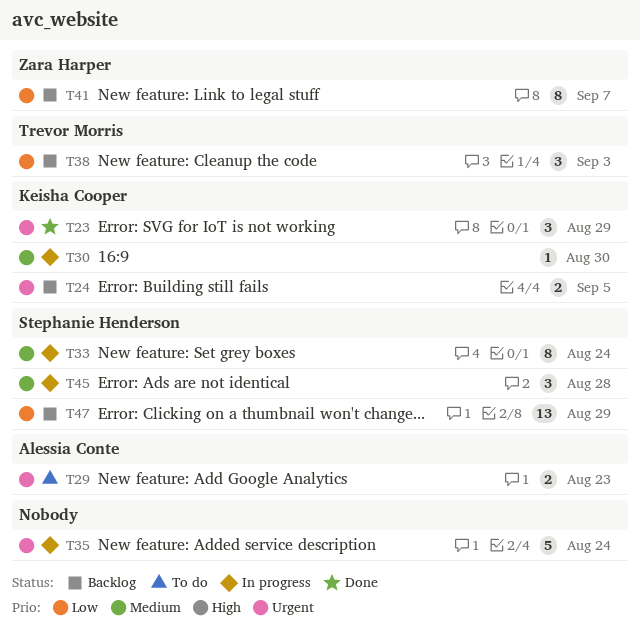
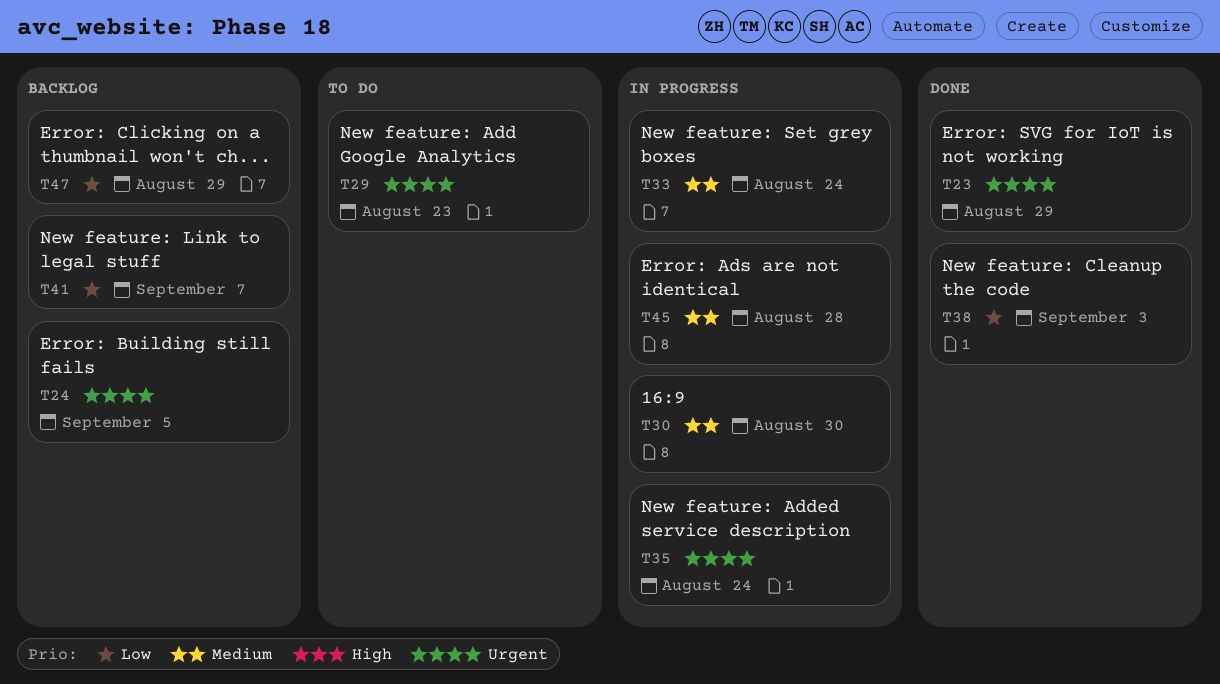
T38, status: Backlog -> Done

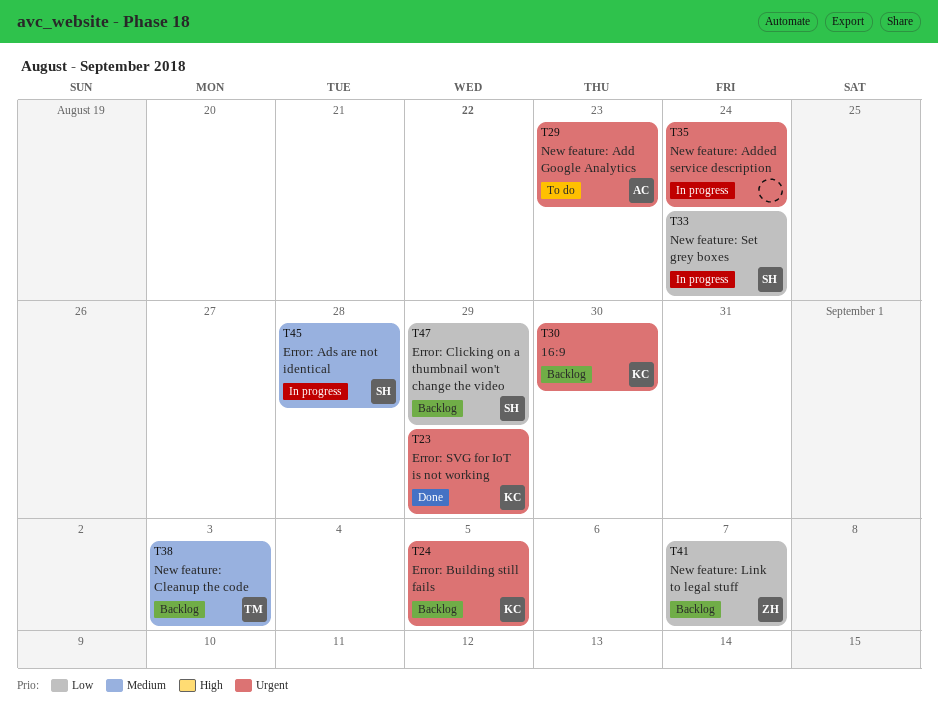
T30, status: In progress -> Backlog
T30, priority: Medium -> Urgent
T33, priority: Medium -> Low
T38, status: Done -> Backlog
T38, priority: Low -> Medium

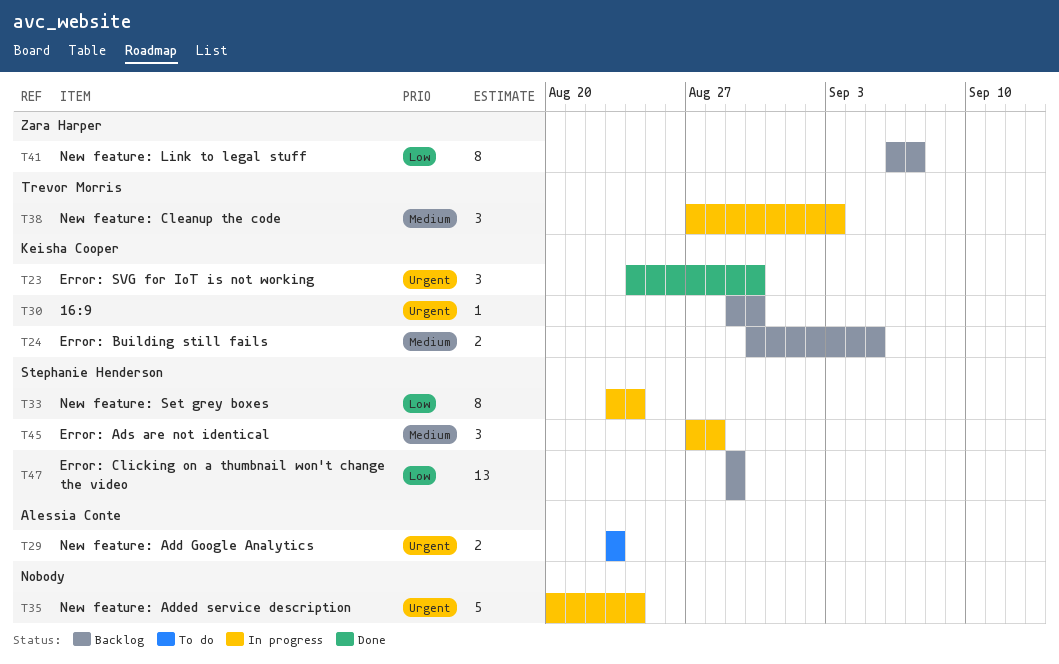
T23, due: Aug 29 -> Aug 30
T24, priority: Urgent -> Medium
T38, status: Backlog -> In progress

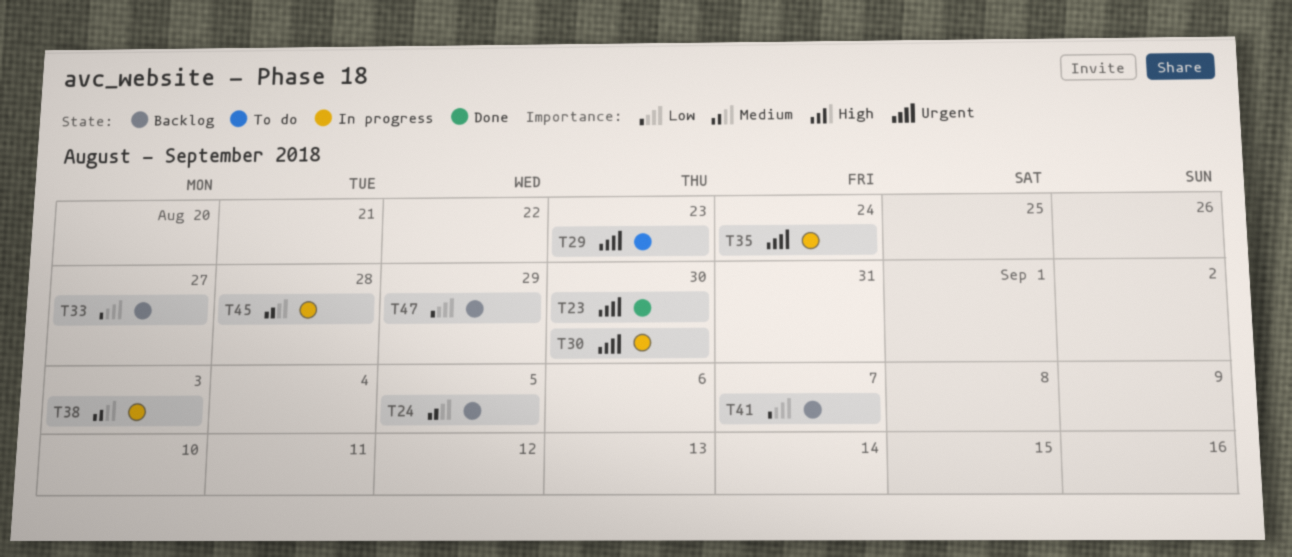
T30, status: Backlog -> In progress
T33, status: In progress -> Backlog
T33, due: Aug 24 -> Aug 27

